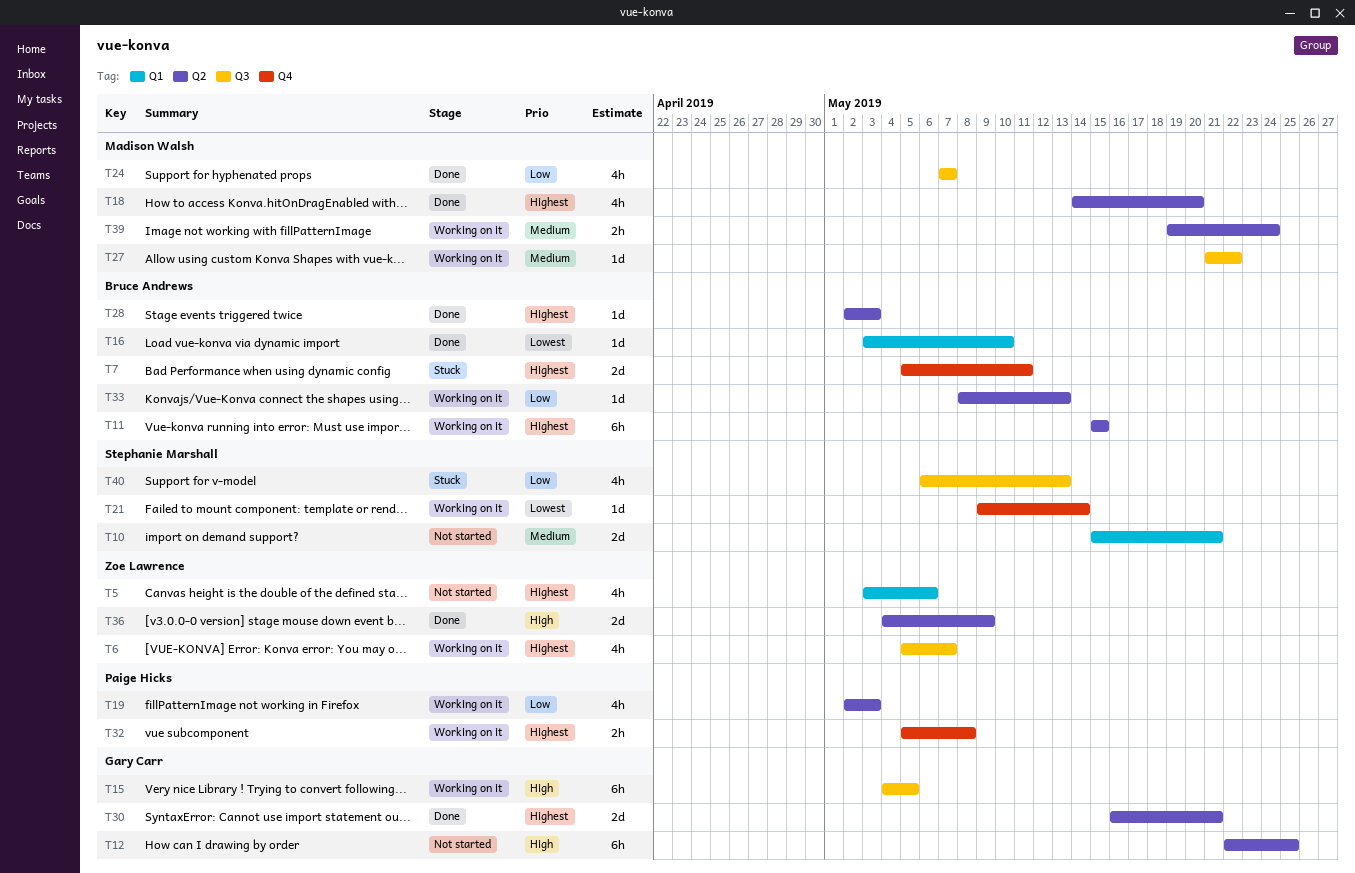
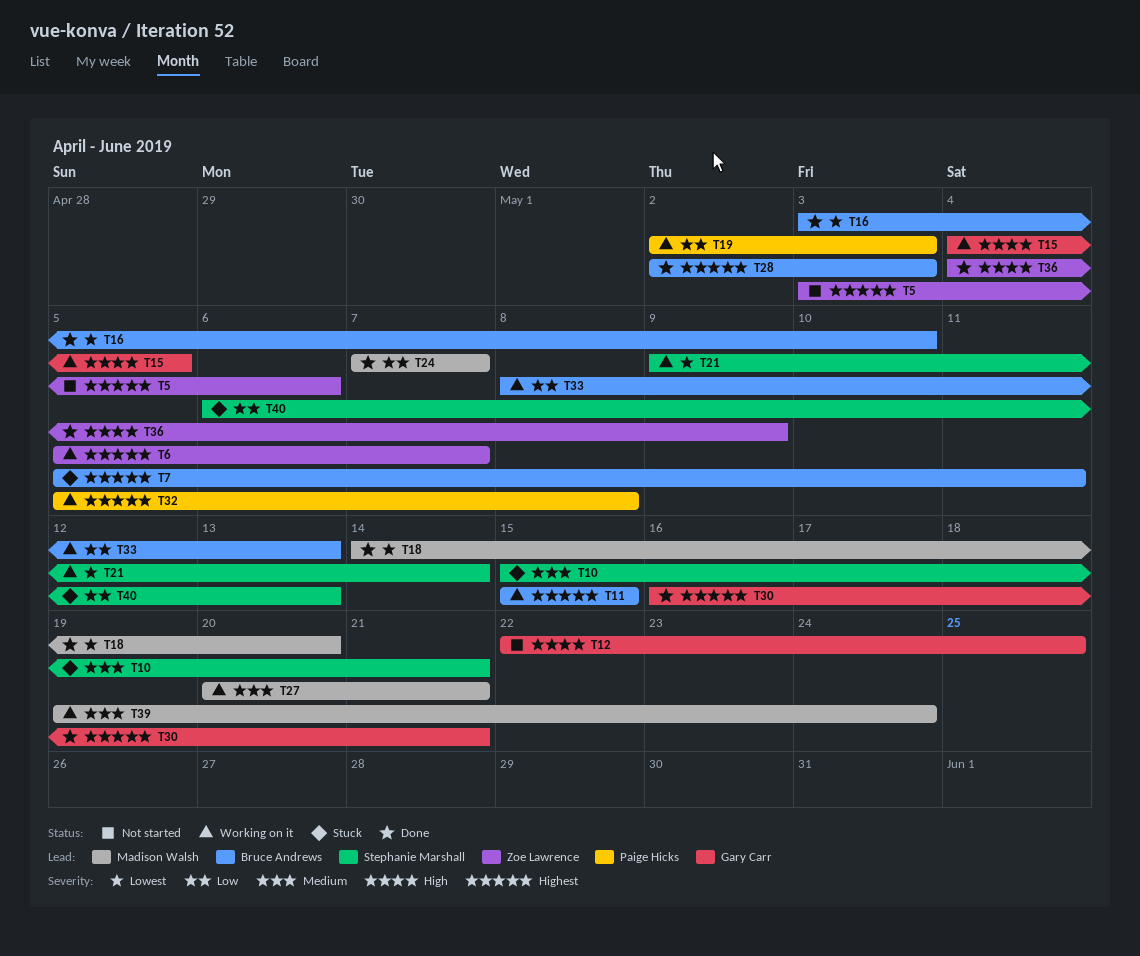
T10, status: Not started -> Stuck
T18, priority: Highest -> Lowest
T27, start: May 21 -> May 20
T27, due: May 22 -> May 21

